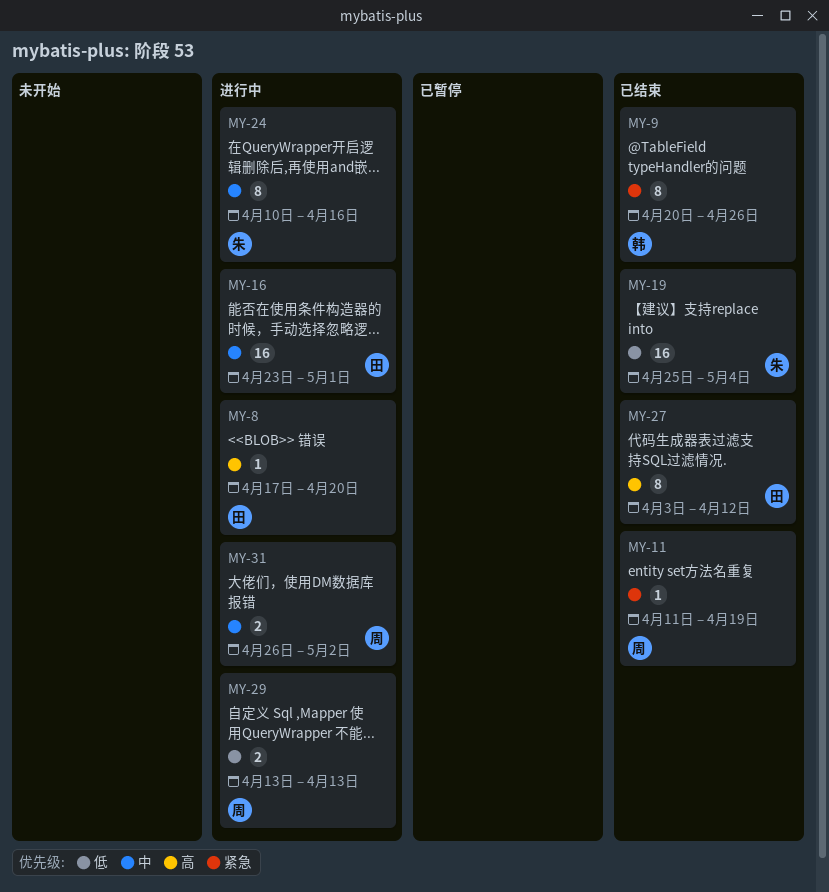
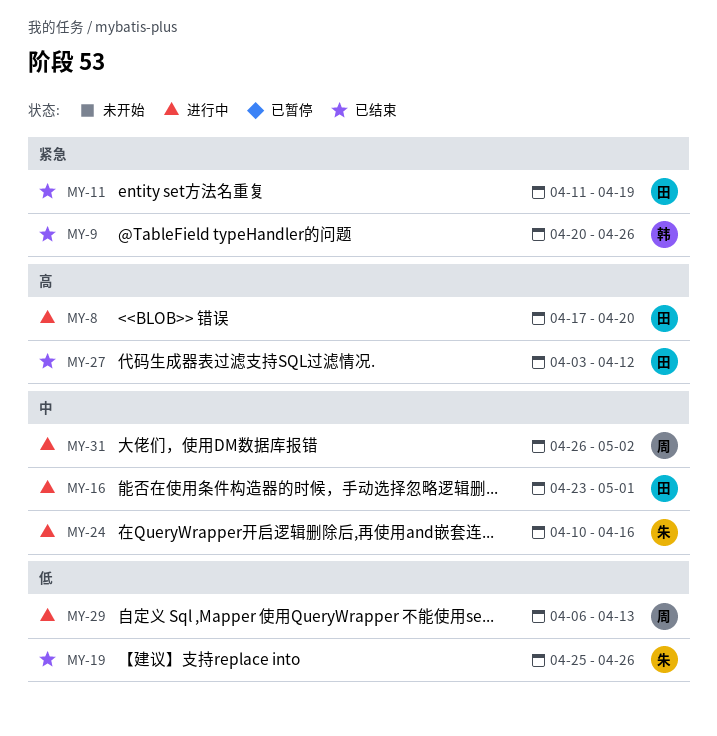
MY-11, owner: 周 -> 田
MY-19, due: May 4 -> Apr 26
MY-29, start: Apr 13 -> Apr 6

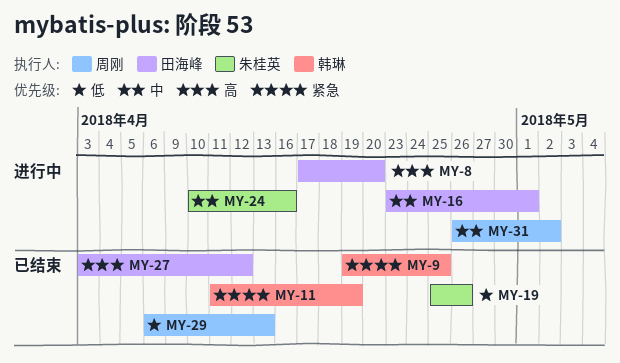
MY-9, start: Apr 20 -> Apr 19
MY-9, due: Apr 26 -> Apr 25
MY-11, owner: 田海峰 -> 韩琳
MY-29, status: 进行中 -> 已结束

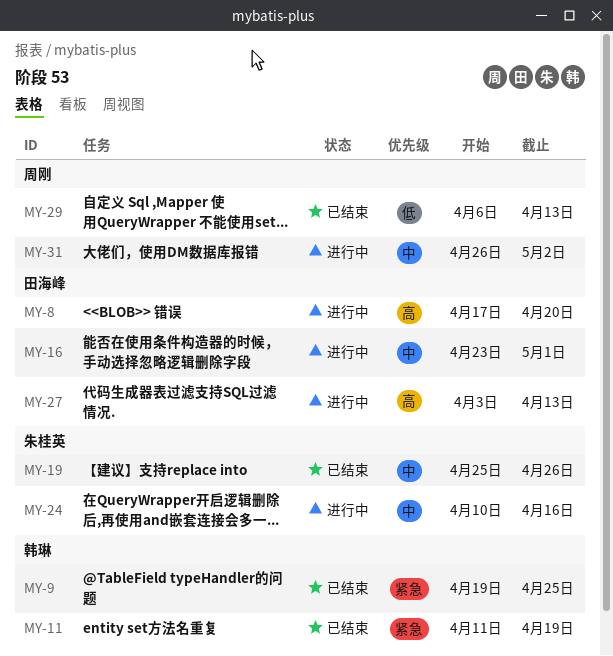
MY-19, priority: 低 -> 中
MY-27, status: 已结束 -> 进行中
MY-27, due: Apr 12 -> Apr 13

